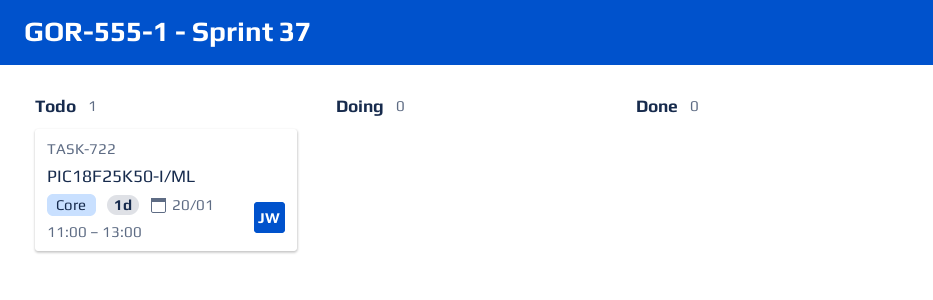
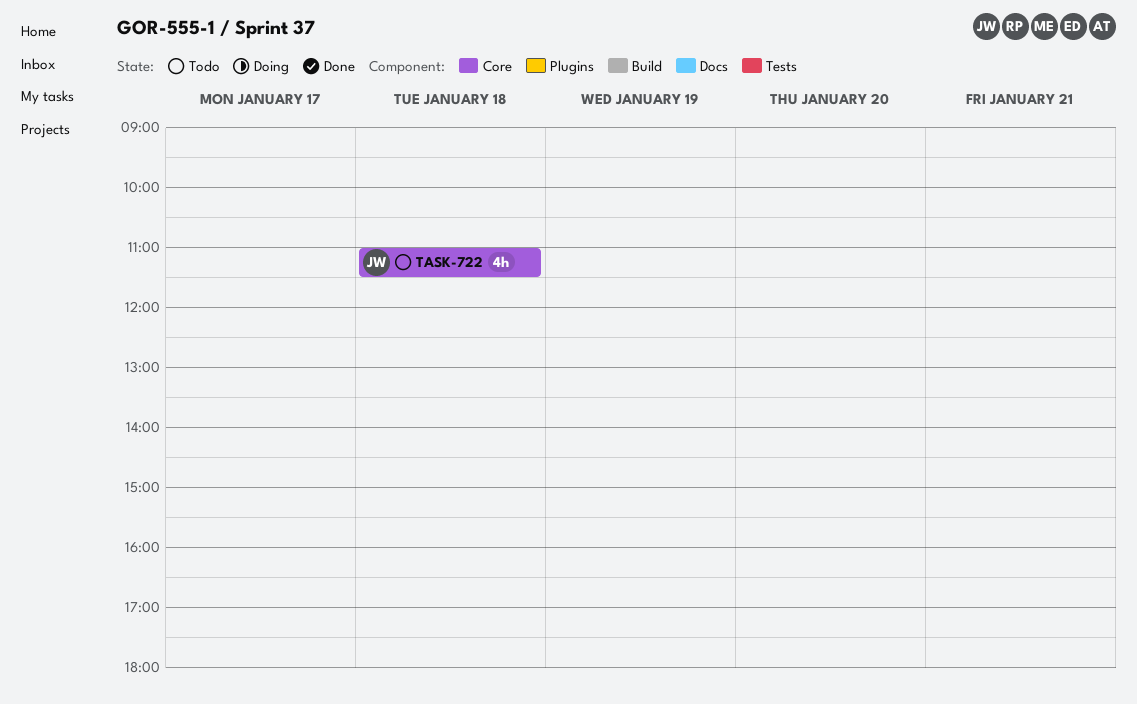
TASK-722, estimate: 1d -> 4h
TASK-722, day: Jan 20 -> Jan 18
TASK-722, ends: 13:00 -> 11:30

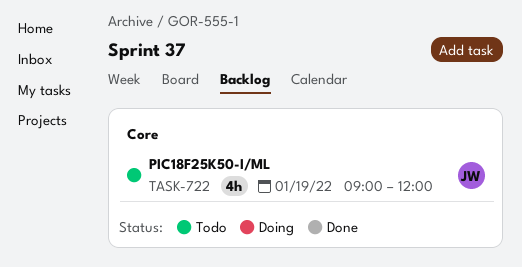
TASK-722, day: Jan 18 -> Jan 19
TASK-722, begins: 11:00 -> 09:00
TASK-722, ends: 11:30 -> 12:00

